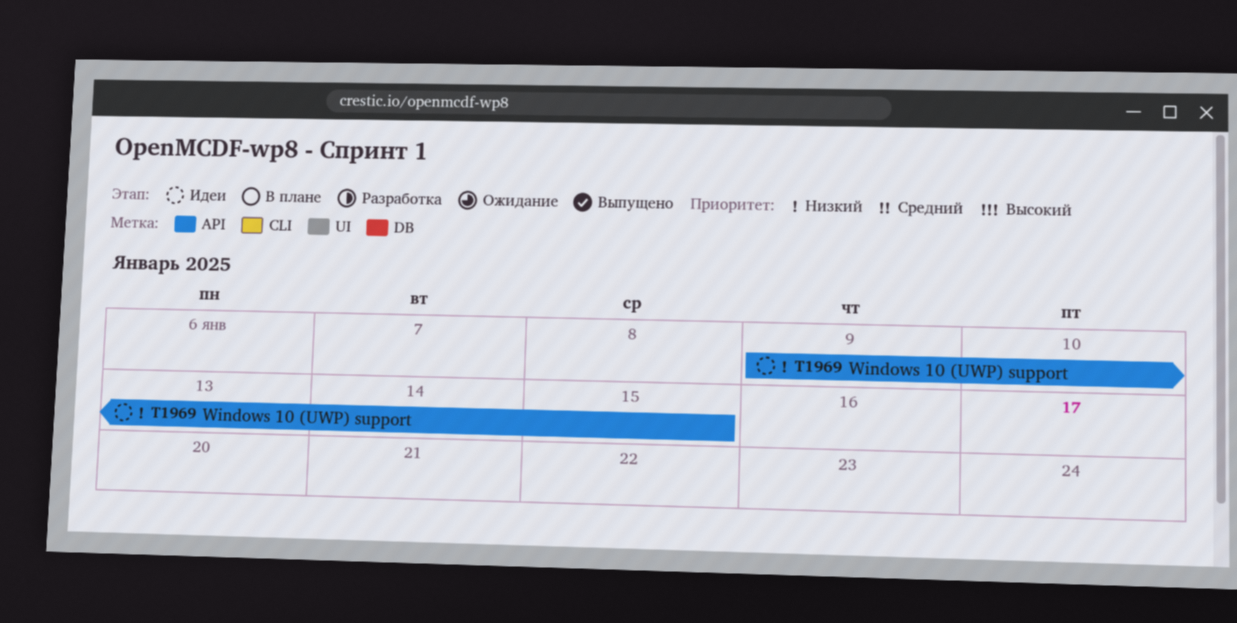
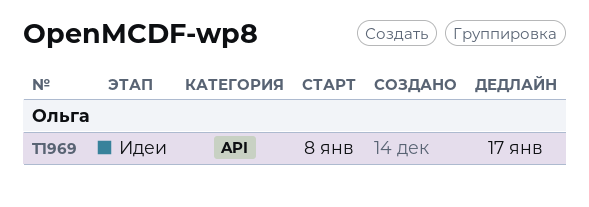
T1969, start: Jan 9 -> Jan 8
T1969, due: Jan 15 -> Jan 17

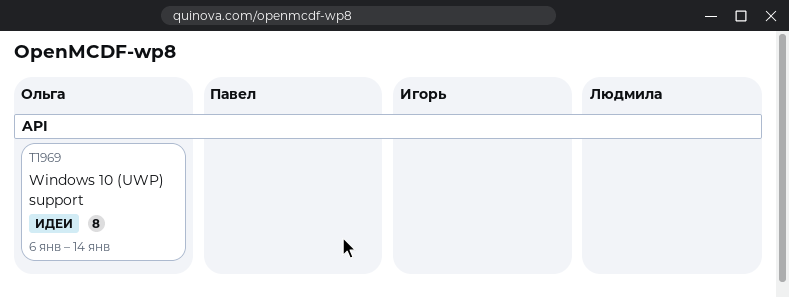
T1969, start: Jan 8 -> Jan 6
T1969, due: Jan 17 -> Jan 14

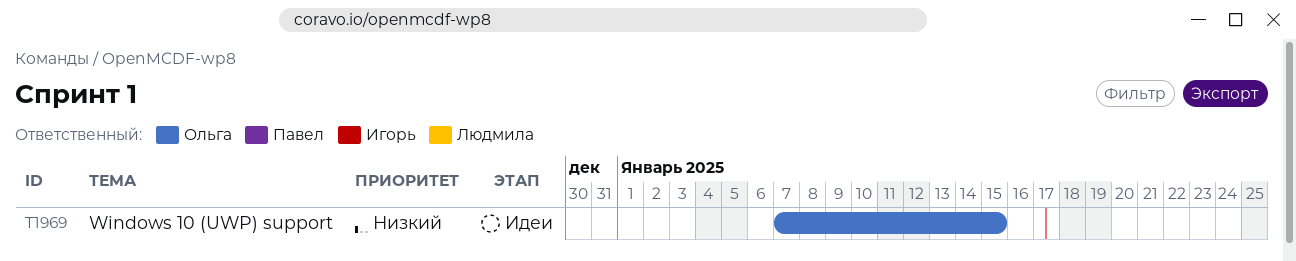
T1969, start: Jan 6 -> Jan 7
T1969, due: Jan 14 -> Jan 15

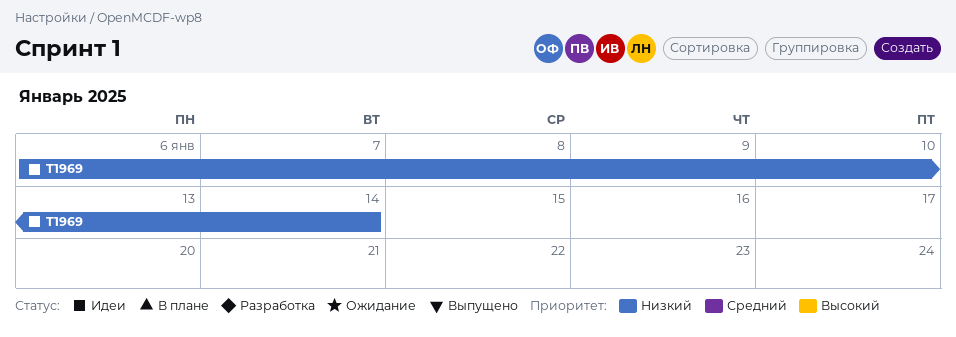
T1969, start: Jan 7 -> Jan 6
T1969, due: Jan 15 -> Jan 14

